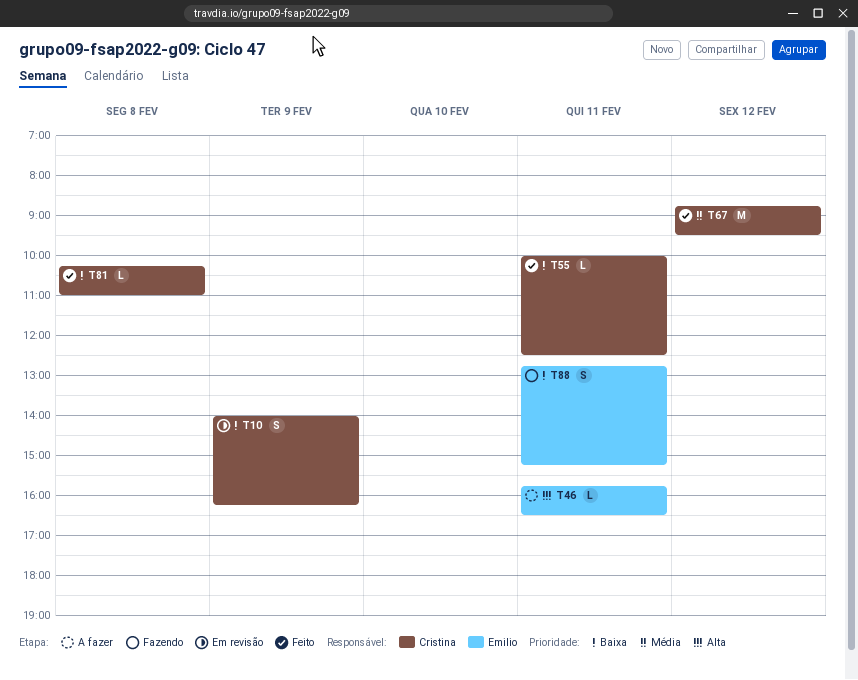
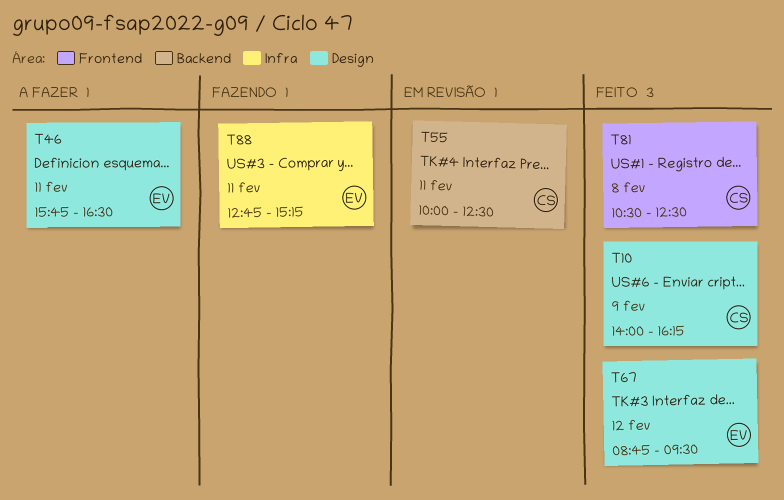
T10, status: Em revisão -> Feito
T55, status: Feito -> Em revisão
T67, owner: Cristina -> Emilio
T81, begins: 10:15 -> 10:30
T81, ends: 11:00 -> 12:30

